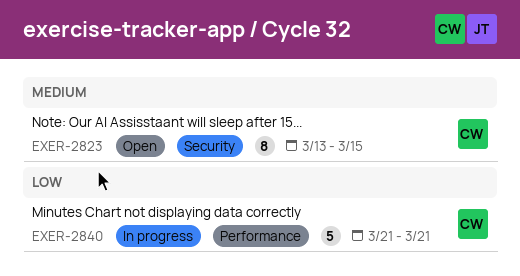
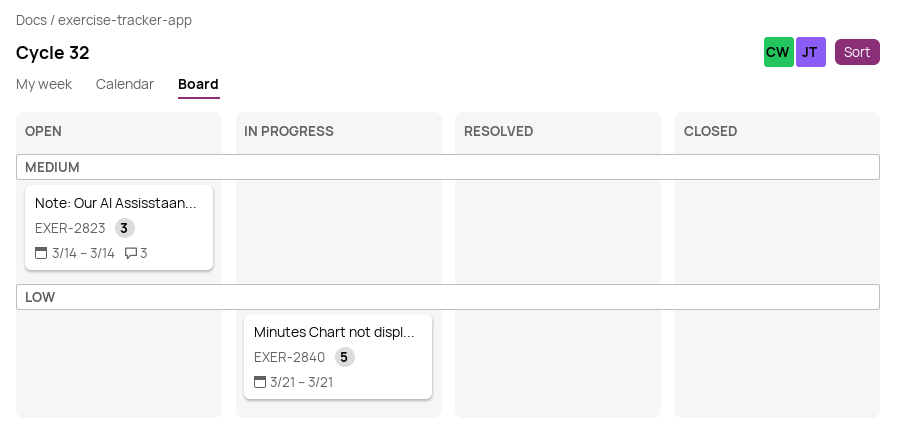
EXER-2823, estimate: 8 -> 3
EXER-2823, start: Mar 13 -> Mar 14
EXER-2823, due: Mar 15 -> Mar 14

